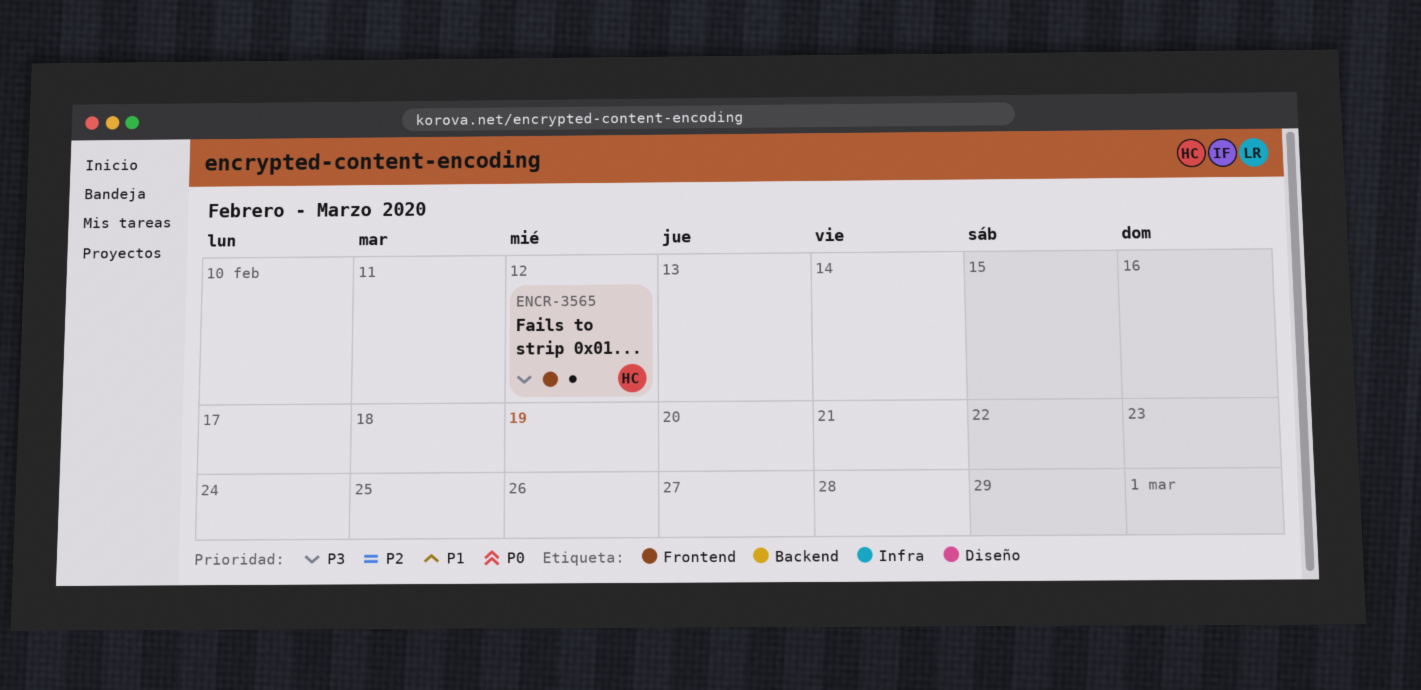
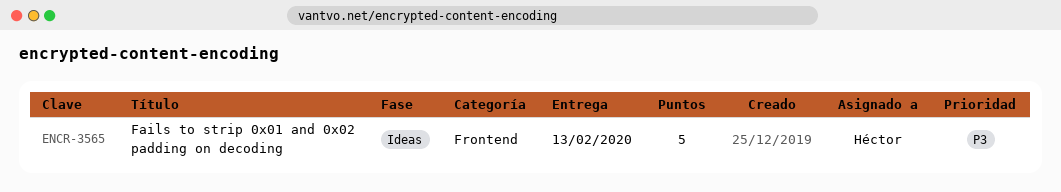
ENCR-3565, estimate: 1 -> 5
ENCR-3565, due: Feb 12 -> Feb 13

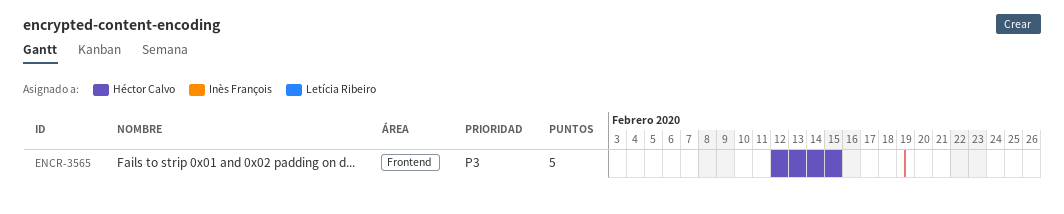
ENCR-3565, due: Feb 13 -> Feb 15

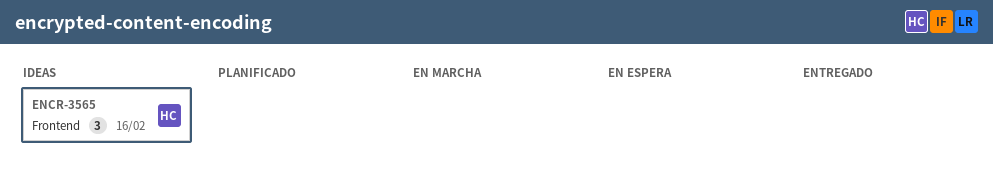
ENCR-3565, estimate: 5 -> 3
ENCR-3565, due: Feb 15 -> Feb 16

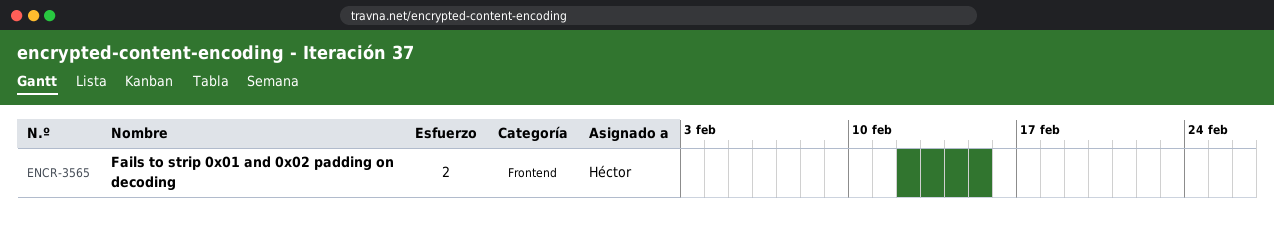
ENCR-3565, estimate: 3 -> 2
ENCR-3565, due: Feb 16 -> Feb 15

